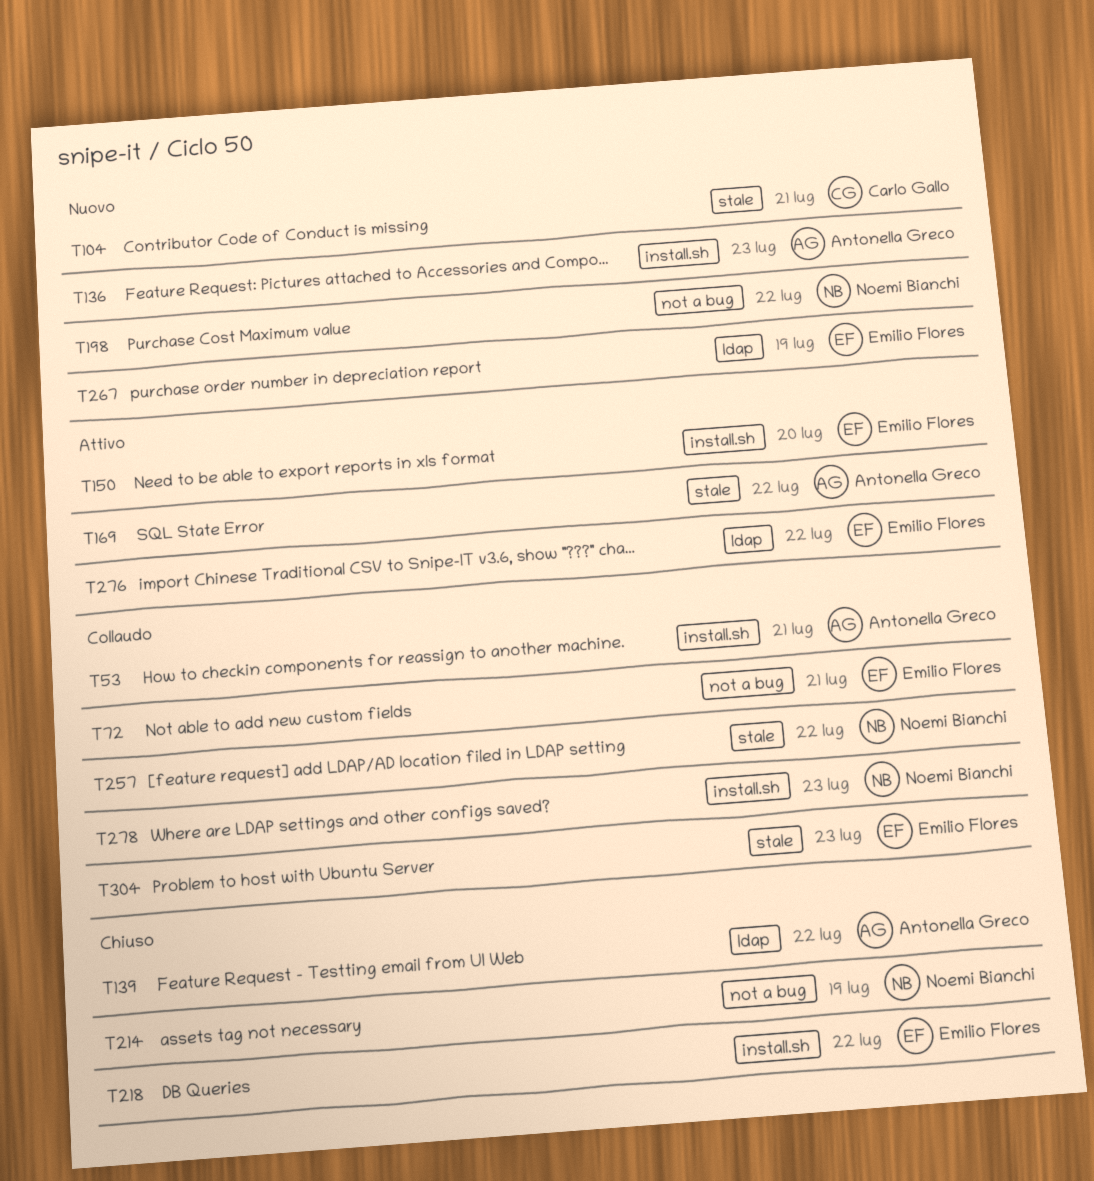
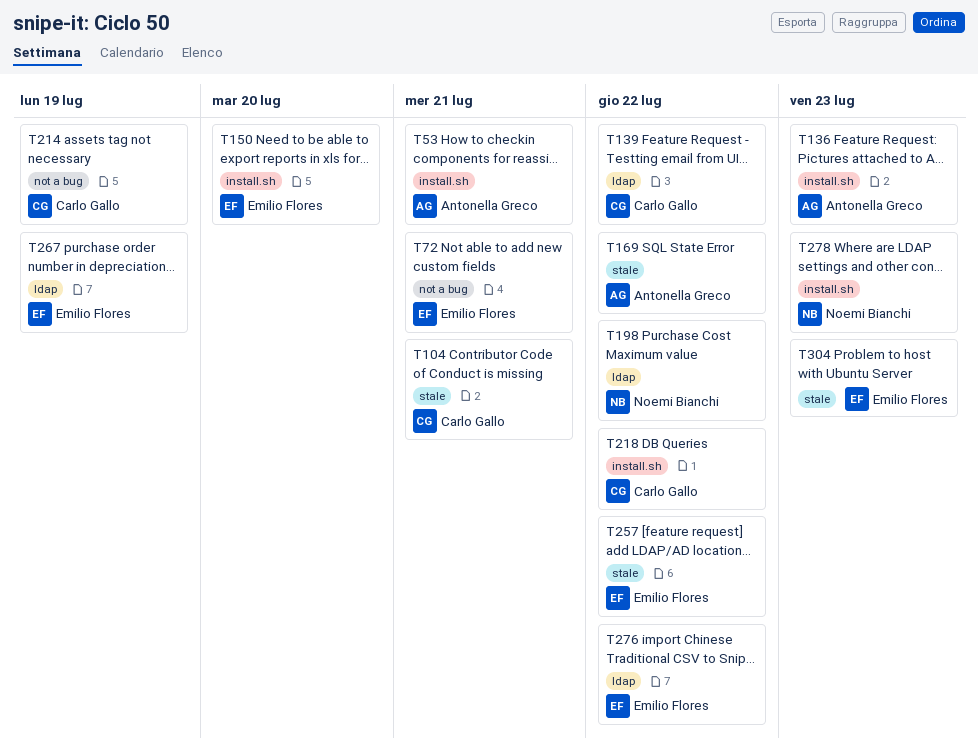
T139, owner: Antonella Greco -> Carlo Gallo
T198, label: not a bug -> ldap
T214, owner: Noemi Bianchi -> Carlo Gallo
T218, owner: Emilio Flores -> Carlo Gallo
T257, owner: Noemi Bianchi -> Emilio Flores

